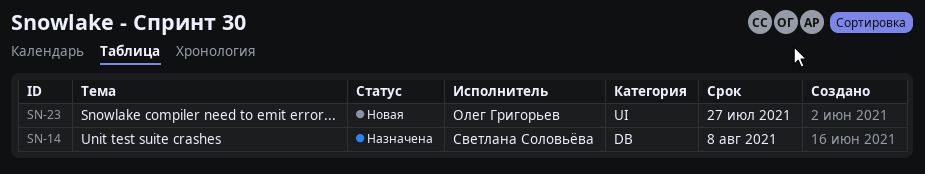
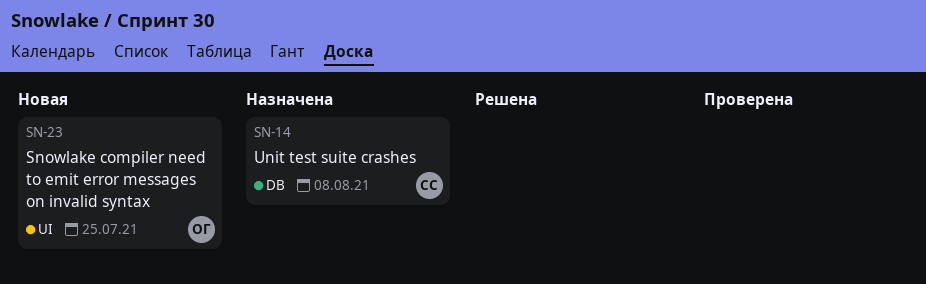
SN-23, due: Jul 27 -> Jul 25

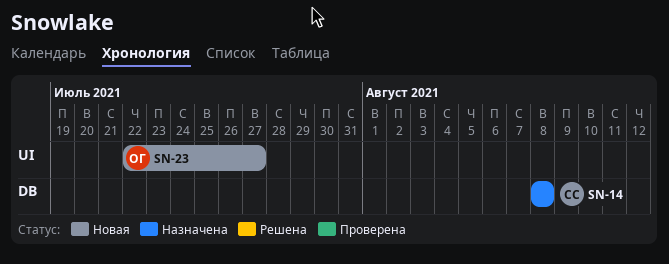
SN-23, due: Jul 25 -> Jul 27

